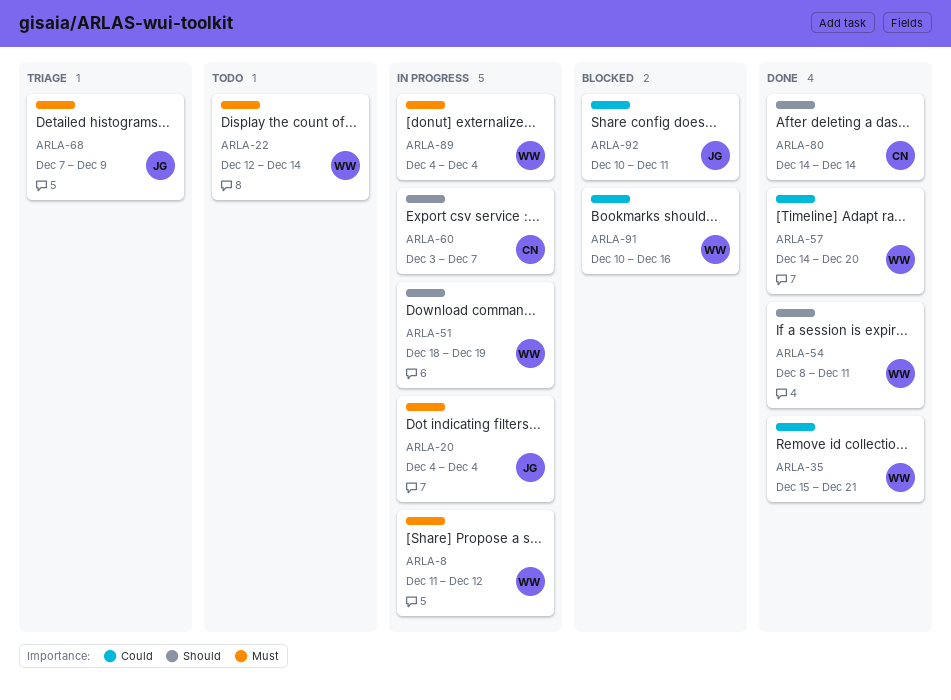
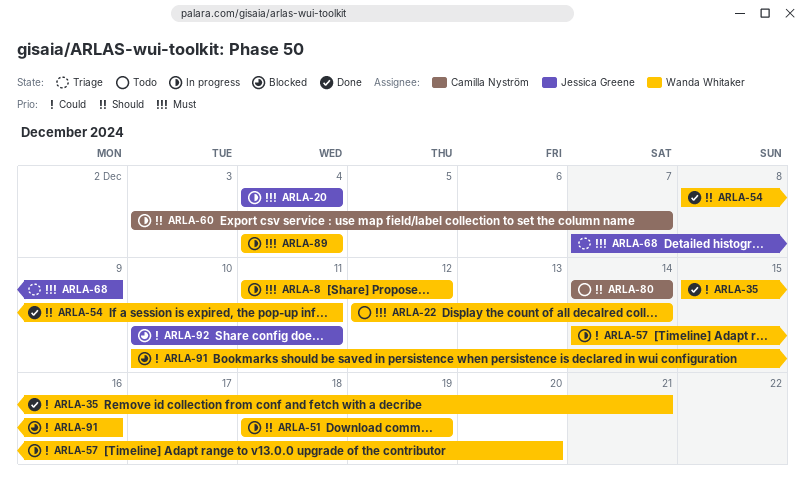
ARLA-57, status: Done -> In progress
ARLA-80, status: Done -> Todo

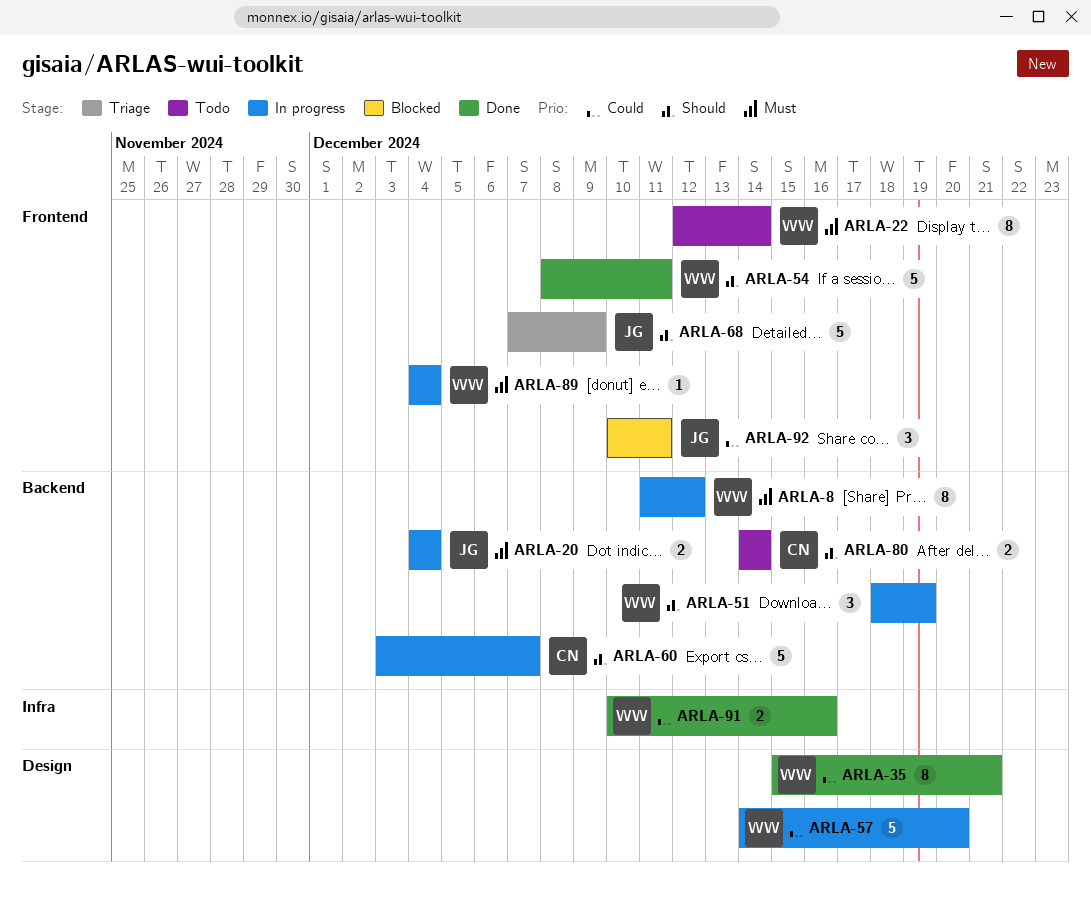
ARLA-68, priority: Must -> Should
ARLA-91, status: Blocked -> Done

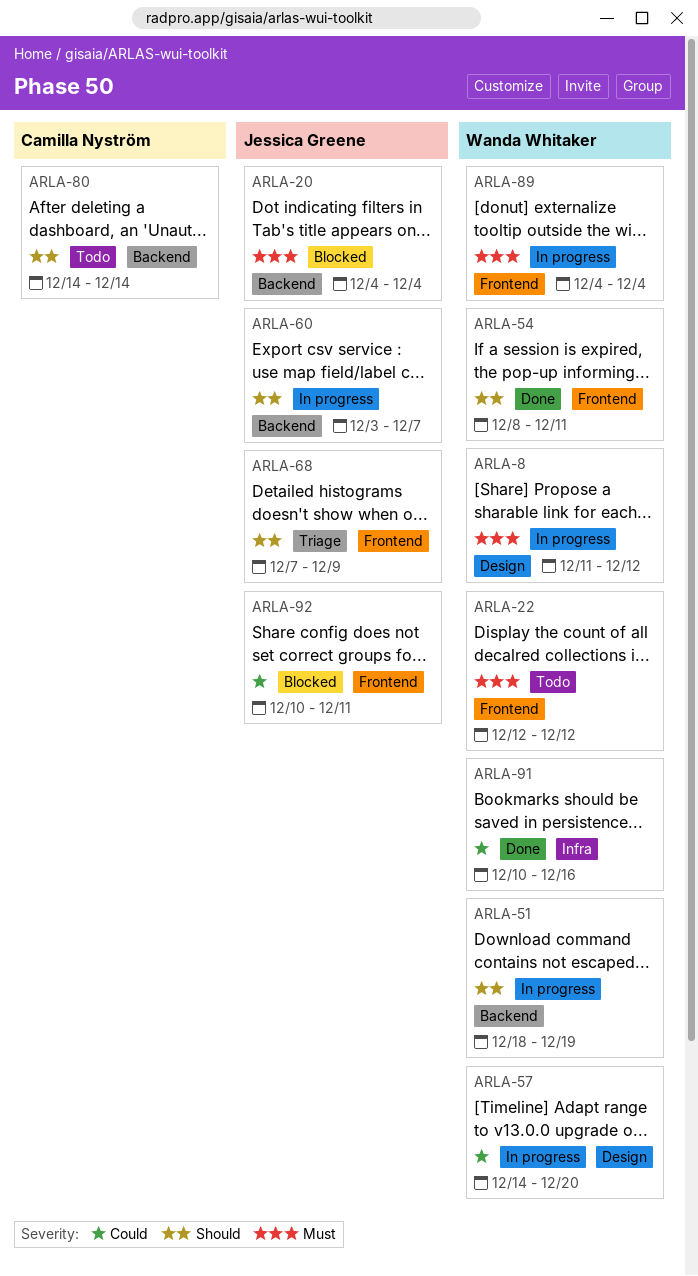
ARLA-8, label: Backend -> Design
ARLA-20, status: In progress -> Blocked
ARLA-22, due: Dec 14 -> Dec 12
ARLA-35: present -> none
ARLA-60, owner: Camilla Nyström -> Jessica Greene

